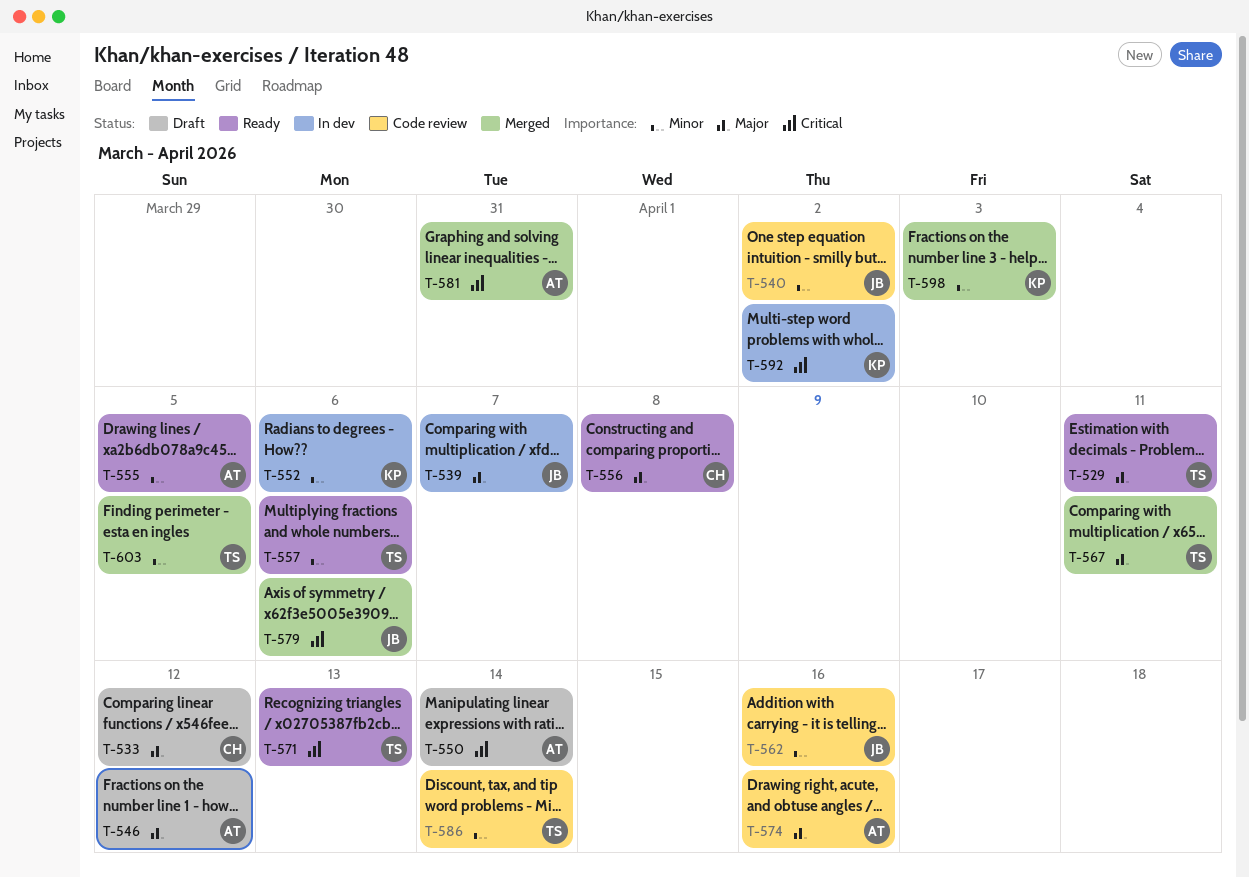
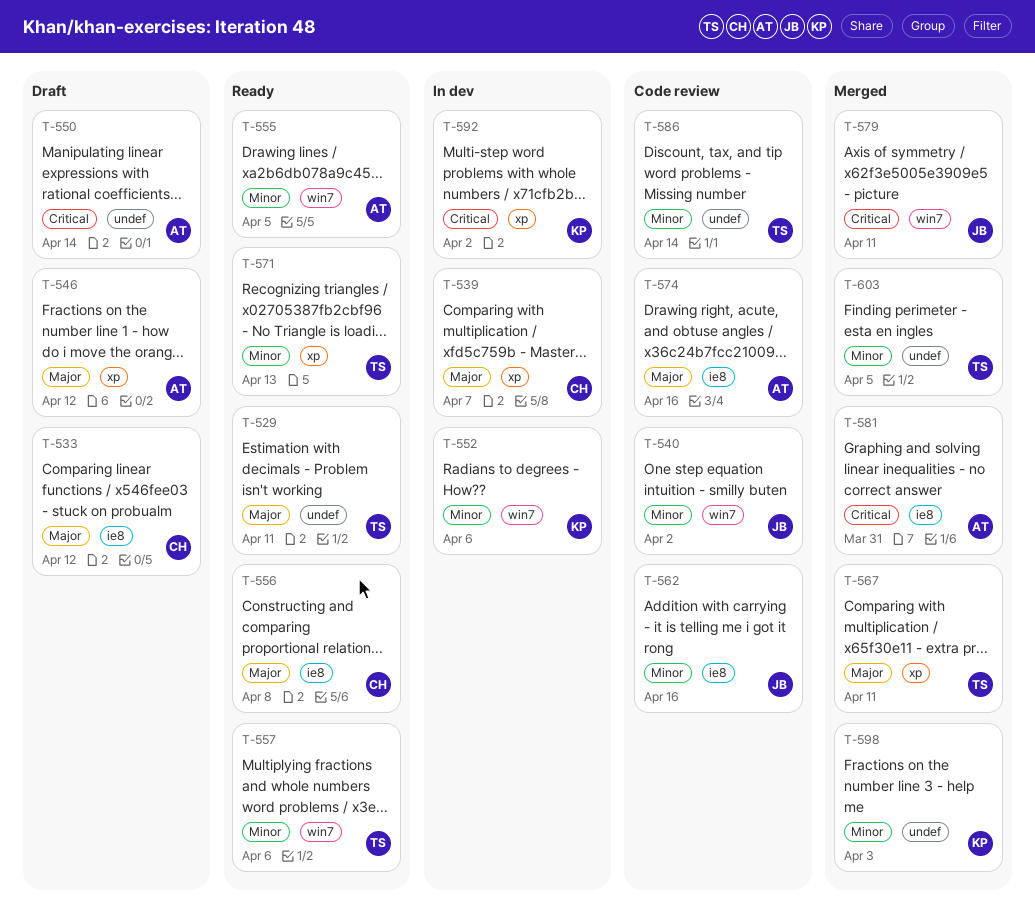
T-539, owner: JB -> CH
T-571, priority: Critical -> Minor
T-579, due: Apr 6 -> Apr 11

